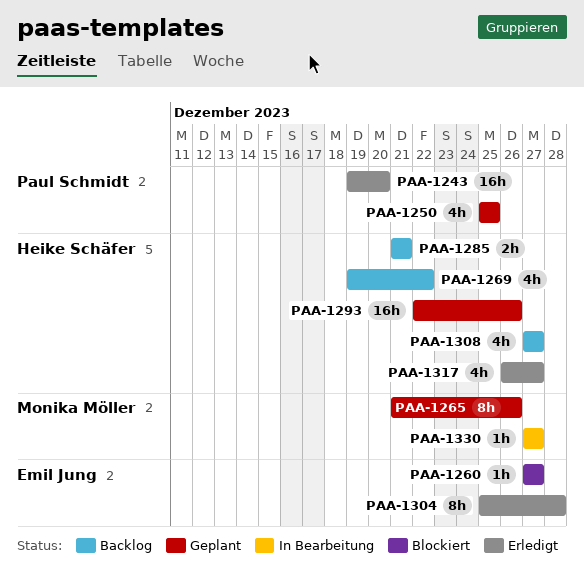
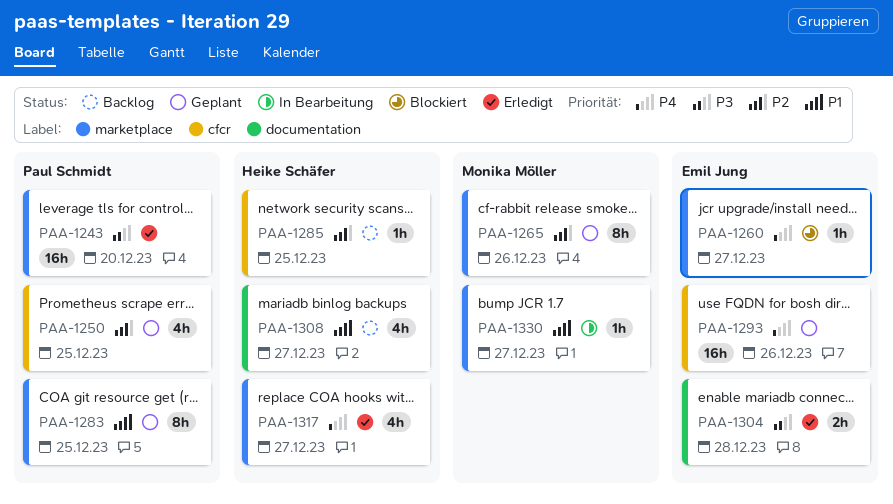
PAA-1269: present -> none
PAA-1283: none -> present
PAA-1285, estimate: 2h -> 1h
PAA-1285, due: Dec 21 -> Dec 25
PAA-1293, owner: Heike Schäfer -> Emil Jung
PAA-1304, estimate: 8h -> 2h

